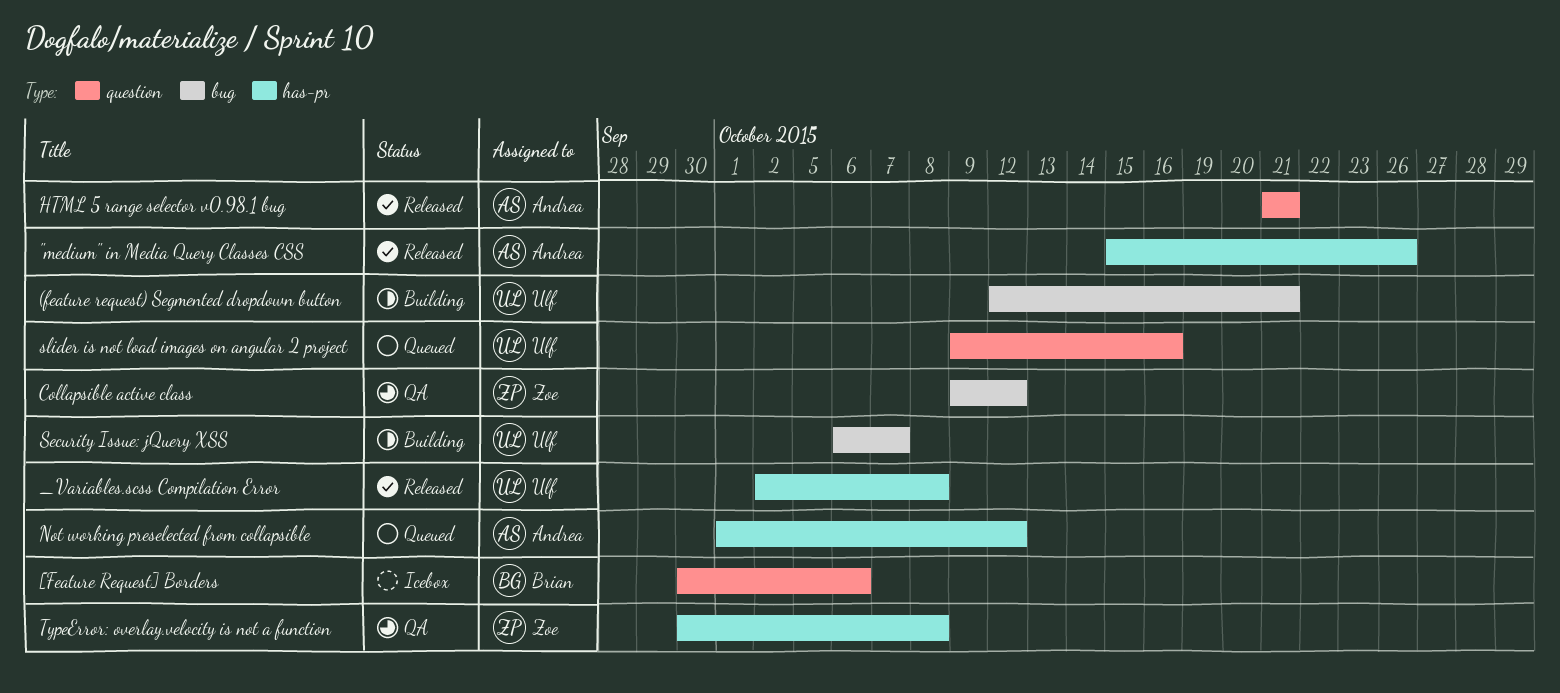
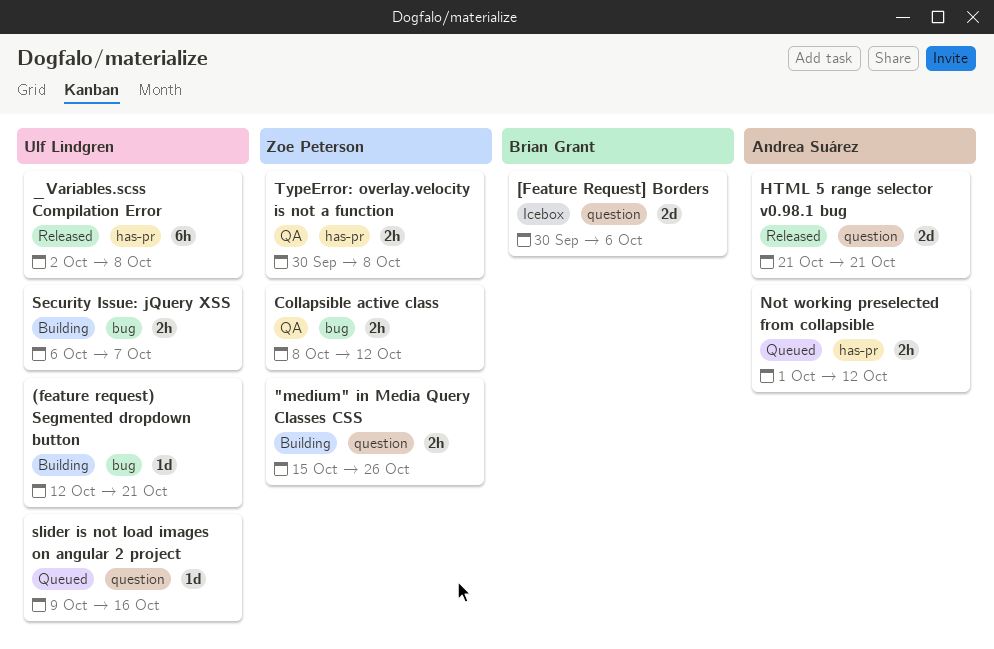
"medium" in Media Query Classes CSS, status: Released -> Building
"medium" in Media Query Classes CSS, owner: Andrea Suárez -> Zoe Peterson
"medium" in Media Query Classes CSS, label: has-pr -> question
Collapsible active class, start: Oct 9 -> Oct 8

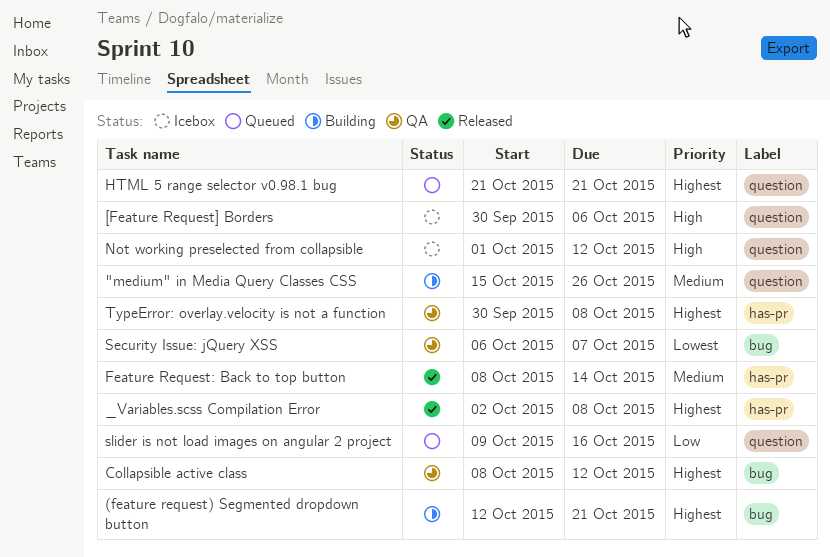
Feature Request: Back to top button: none -> present
HTML 5 range selector v0.98.1 bug, status: Released -> Queued
Not working preselected from collapsible, status: Queued -> Icebox
Not working preselected from collapsible, label: has-pr -> question
Security Issue: jQuery XSS, status: Building -> QA

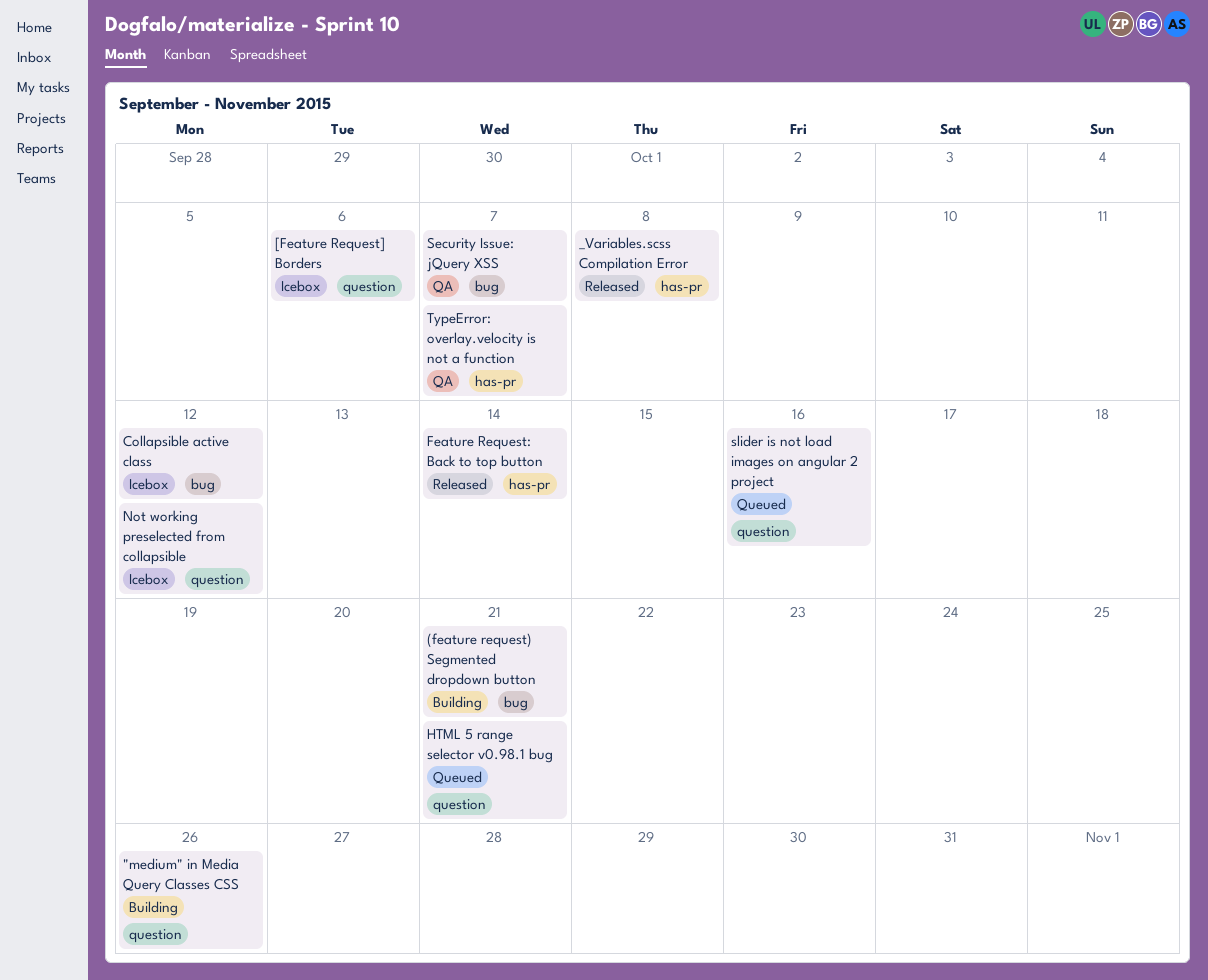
Collapsible active class, status: QA -> Icebox
TypeError: overlay.velocity is not a function, due: Oct 8 -> Oct 7

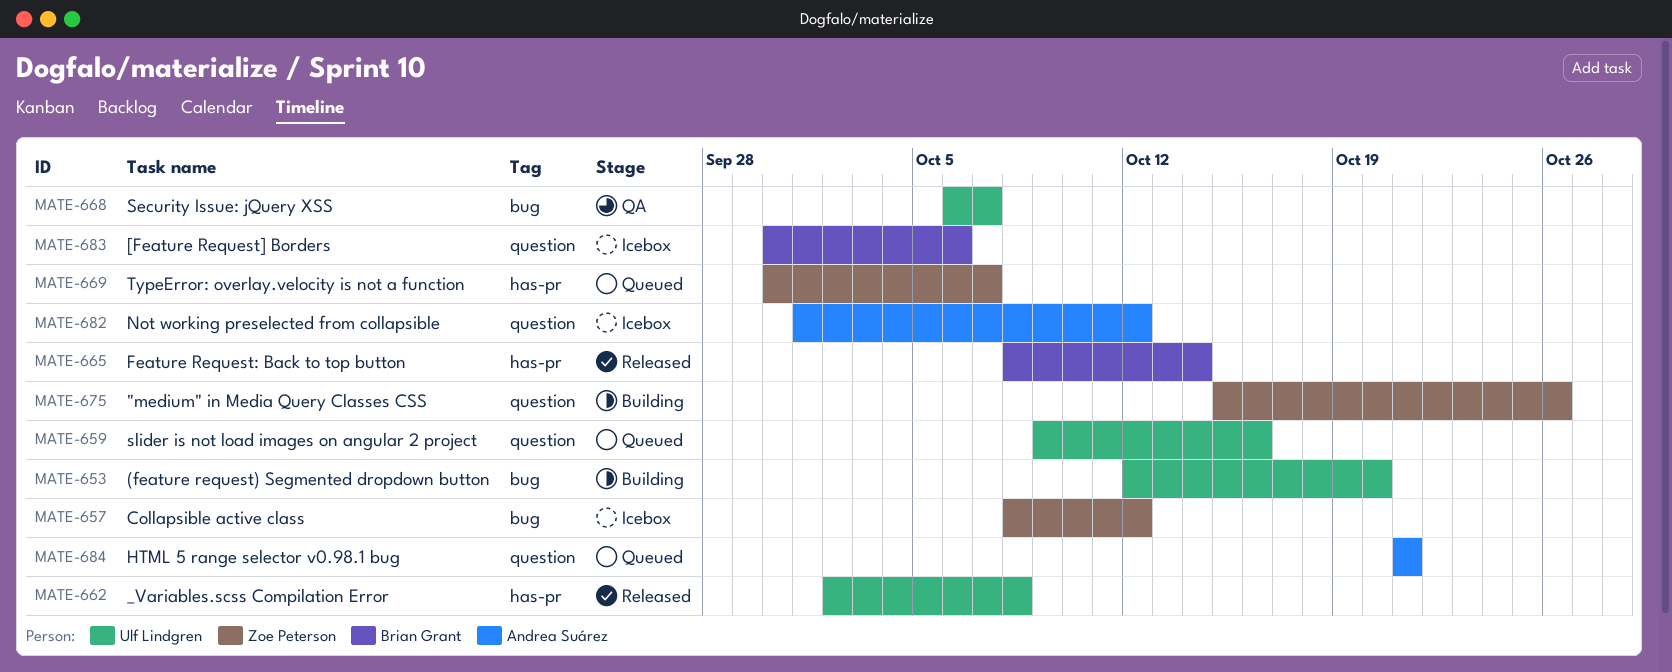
(feature request) Segmented dropdown button, due: Oct 21 -> Oct 20
TypeError: overlay.velocity is not a function, status: QA -> Queued

